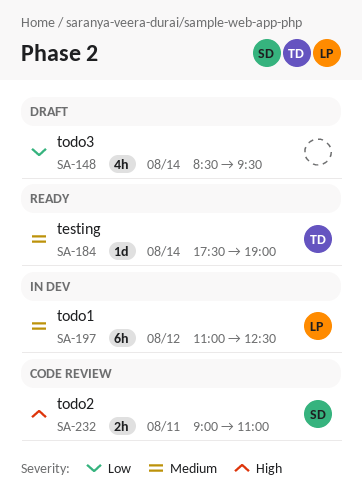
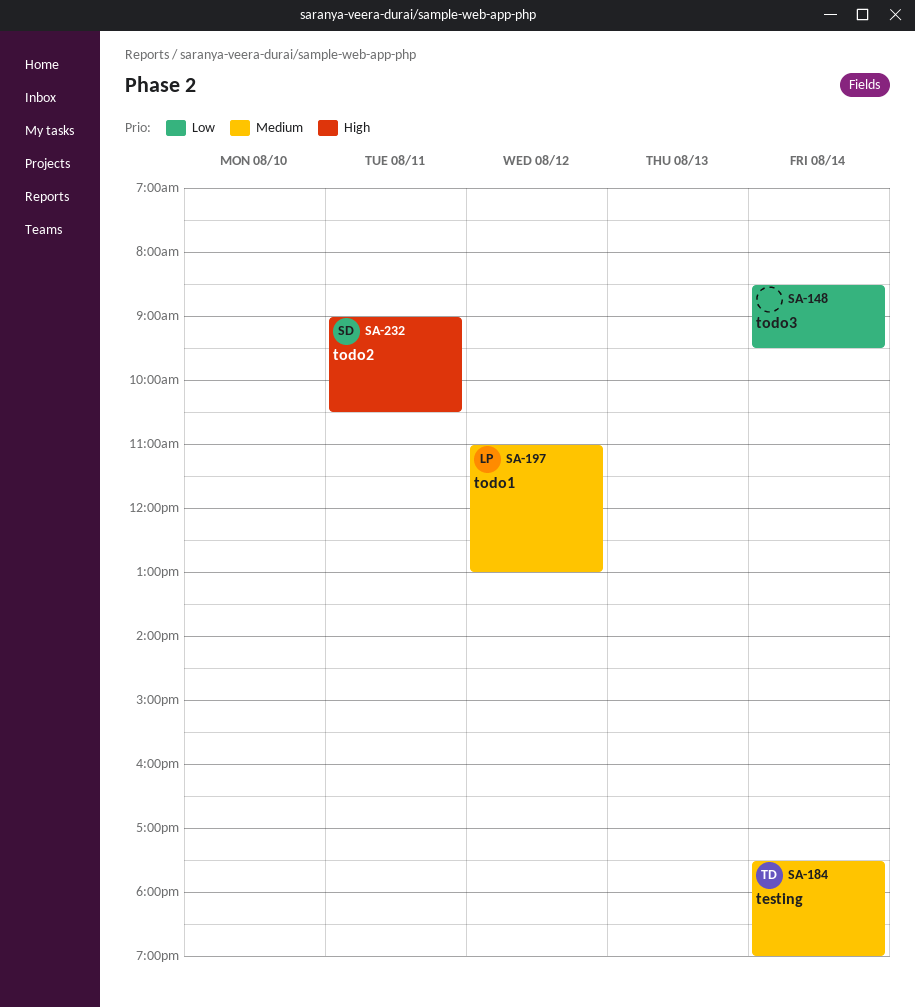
SA-197, ends: 12:30 -> 13:00
SA-232, ends: 11:00 -> 10:30

